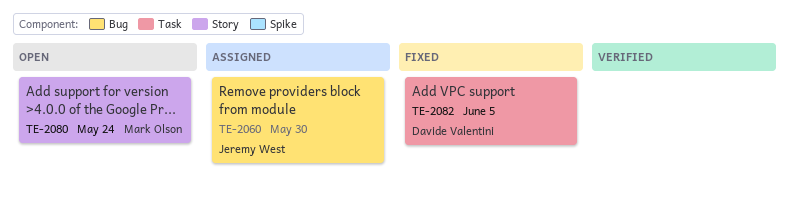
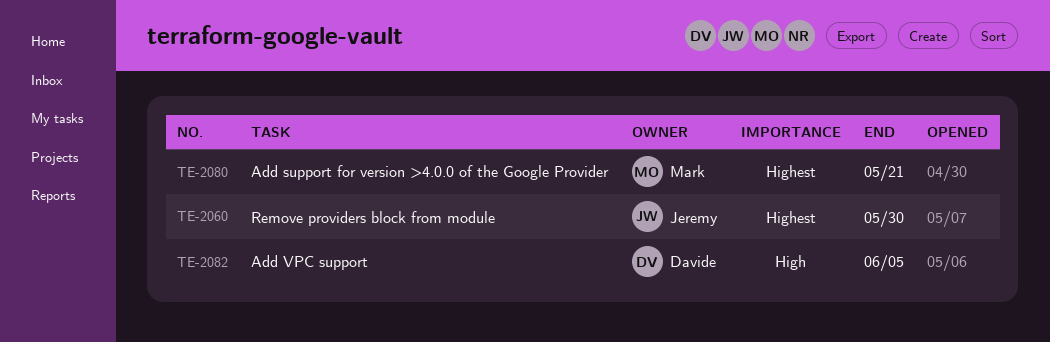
TE-2080, due: May 24 -> May 21

